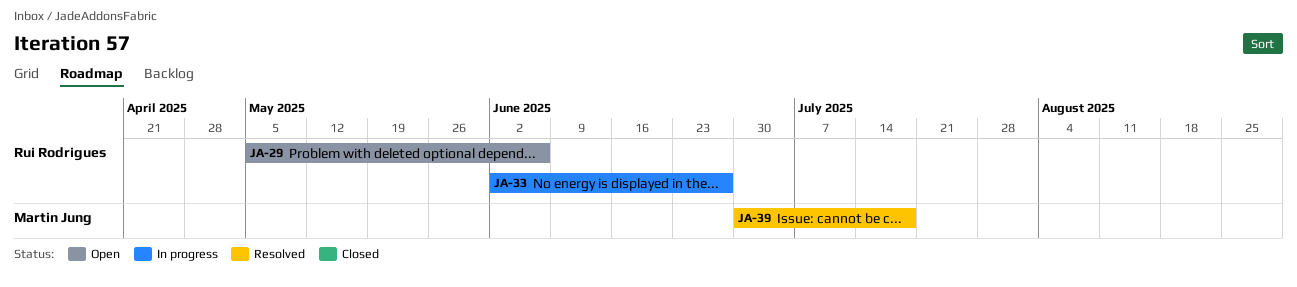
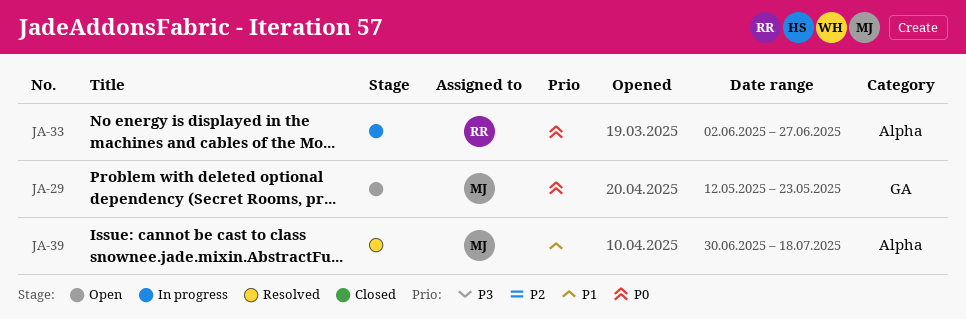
JA-29, owner: Rui Rodrigues -> Martin Jung
JA-29, start: May 5 -> May 12
JA-29, due: Jun 6 -> May 23

